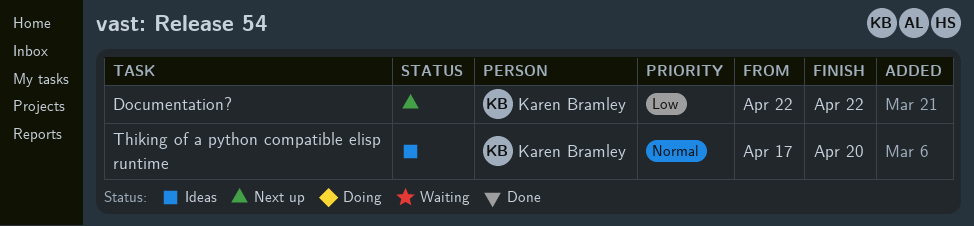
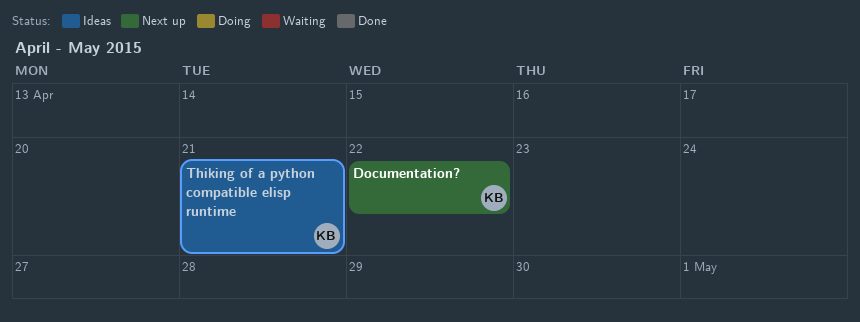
Thiking of a python compatible elisp runtime, due: Apr 20 -> Apr 21

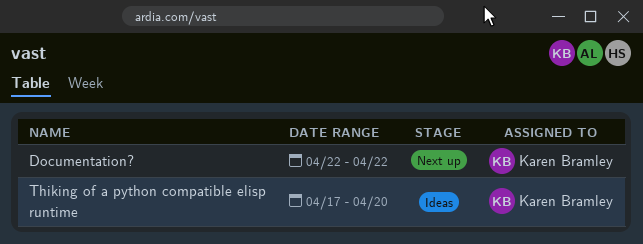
Thiking of a python compatible elisp runtime, due: Apr 21 -> Apr 20

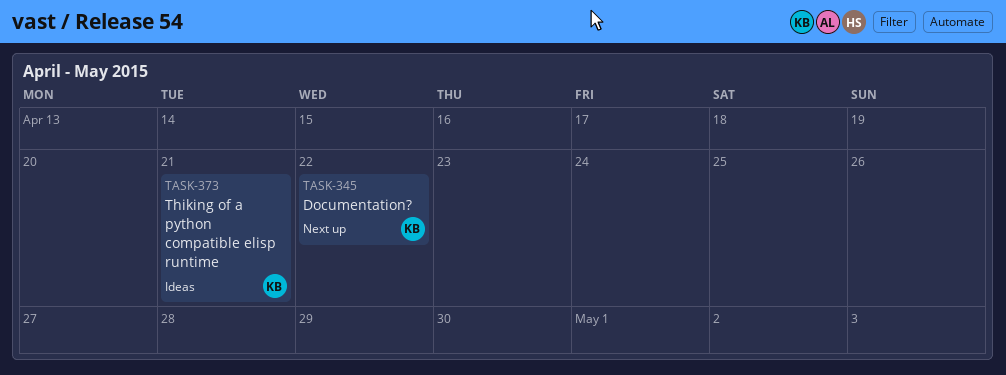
Thiking of a python compatible elisp runtime, due: Apr 20 -> Apr 21

